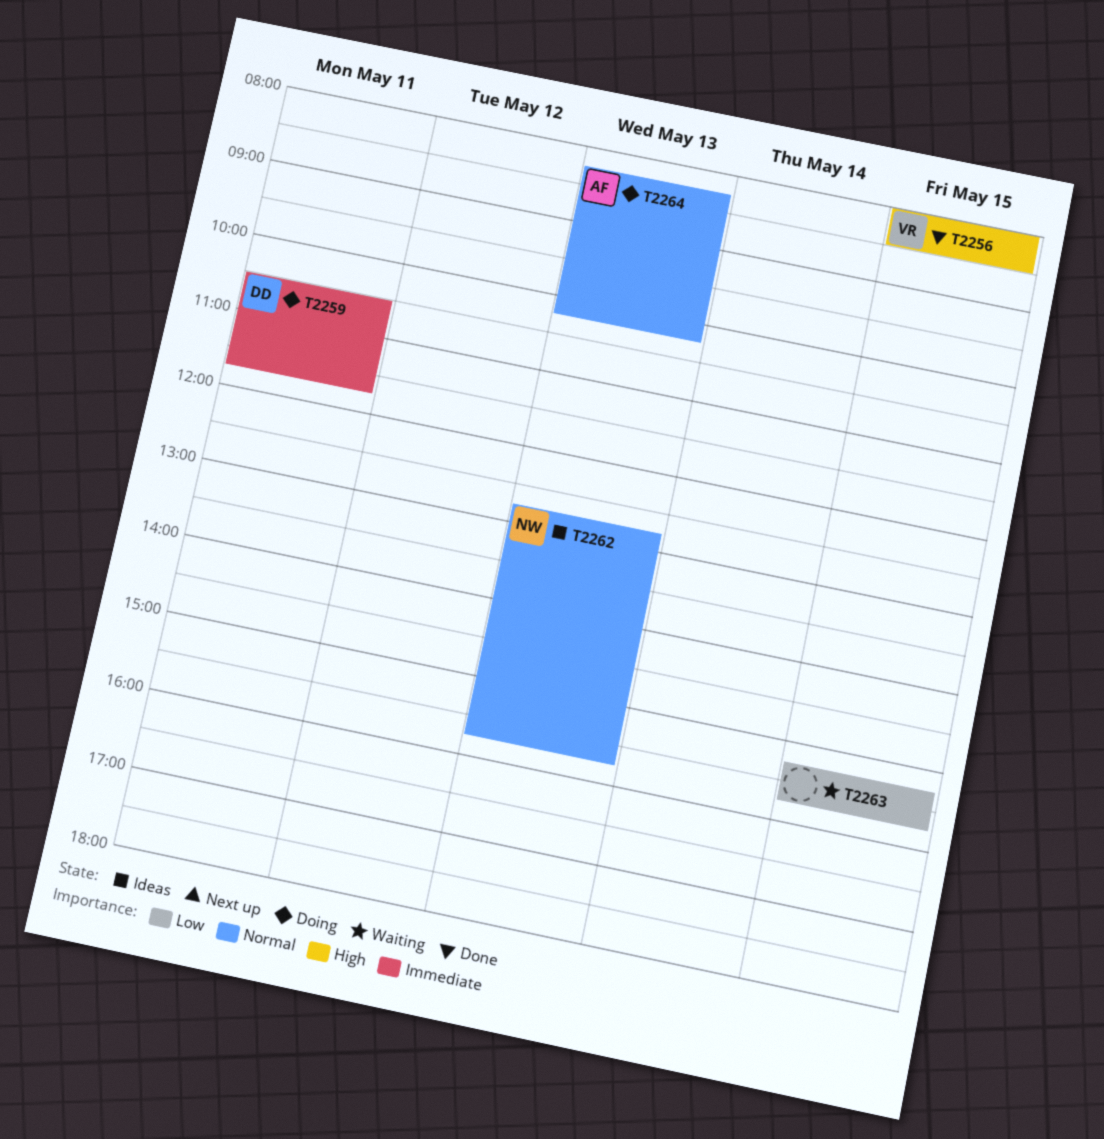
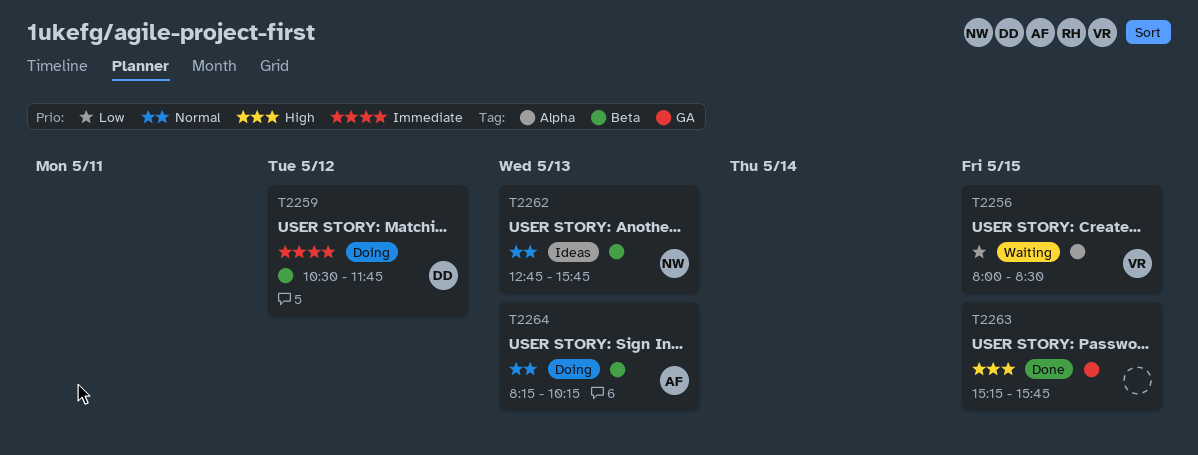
T2256, status: Done -> Waiting
T2256, priority: High -> Low
T2259, day: May 11 -> May 12
T2263, status: Waiting -> Done
T2263, priority: Low -> High

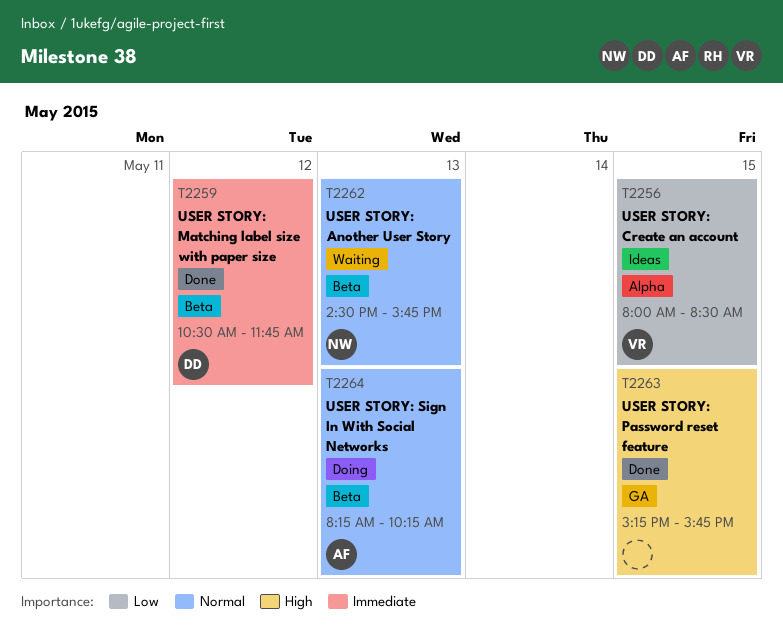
T2256, status: Waiting -> Ideas
T2259, status: Doing -> Done
T2262, status: Ideas -> Waiting
T2262, begins: 12:45 -> 14:30

